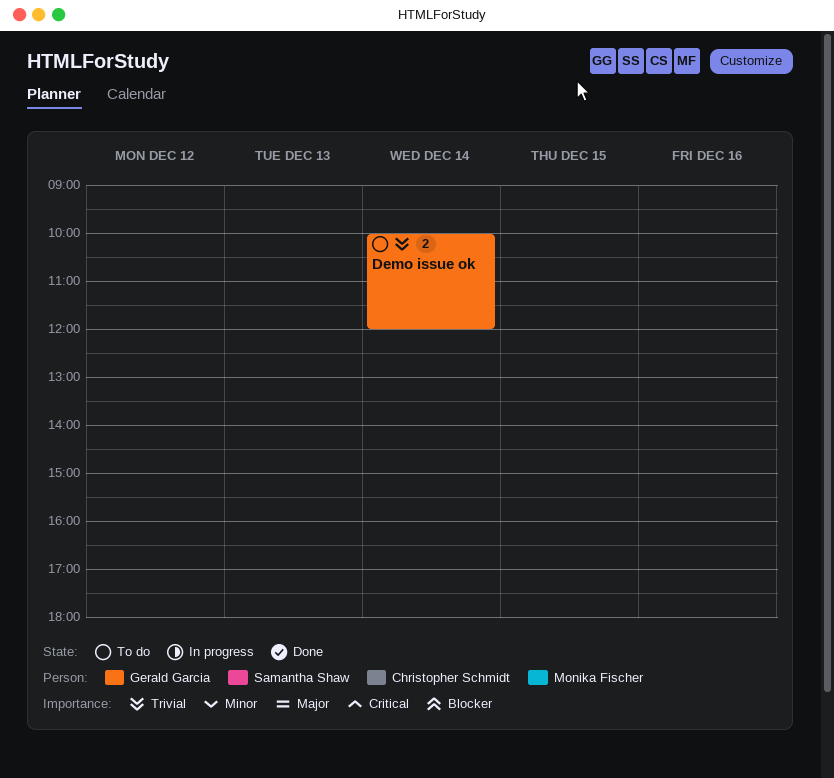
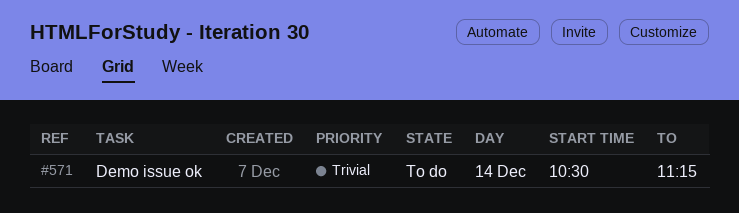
Demo issue ok, begins: 10:00 -> 10:30
Demo issue ok, ends: 12:00 -> 11:15

